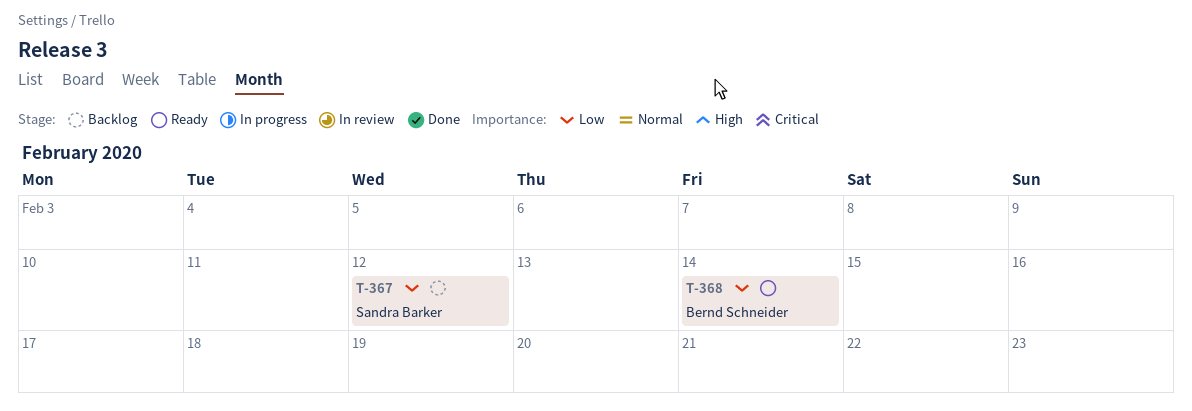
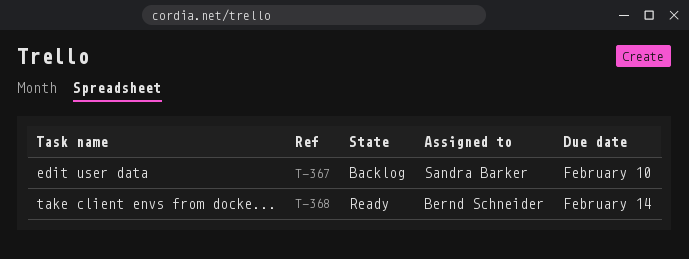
T-367, due: Feb 12 -> Feb 10

